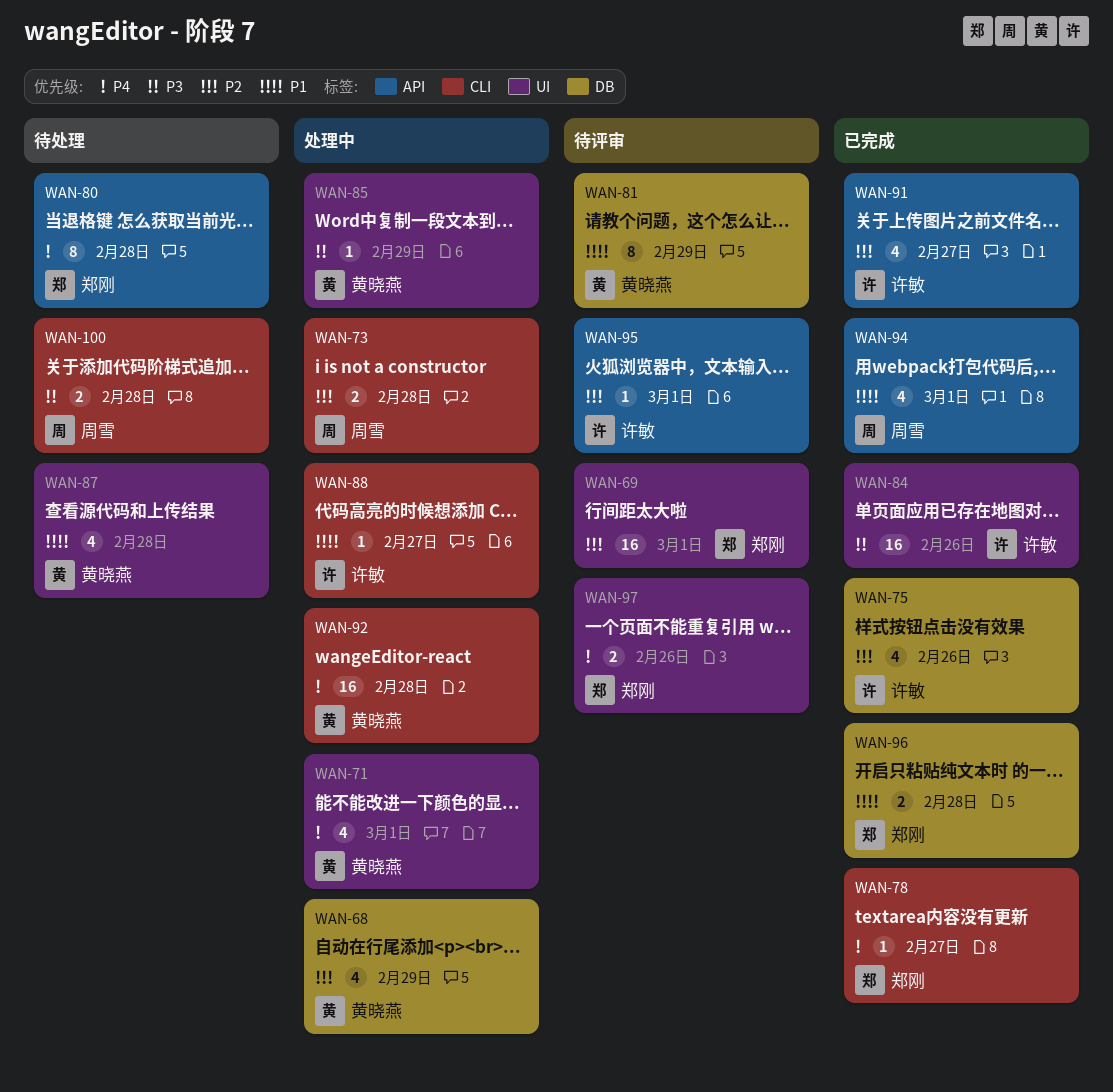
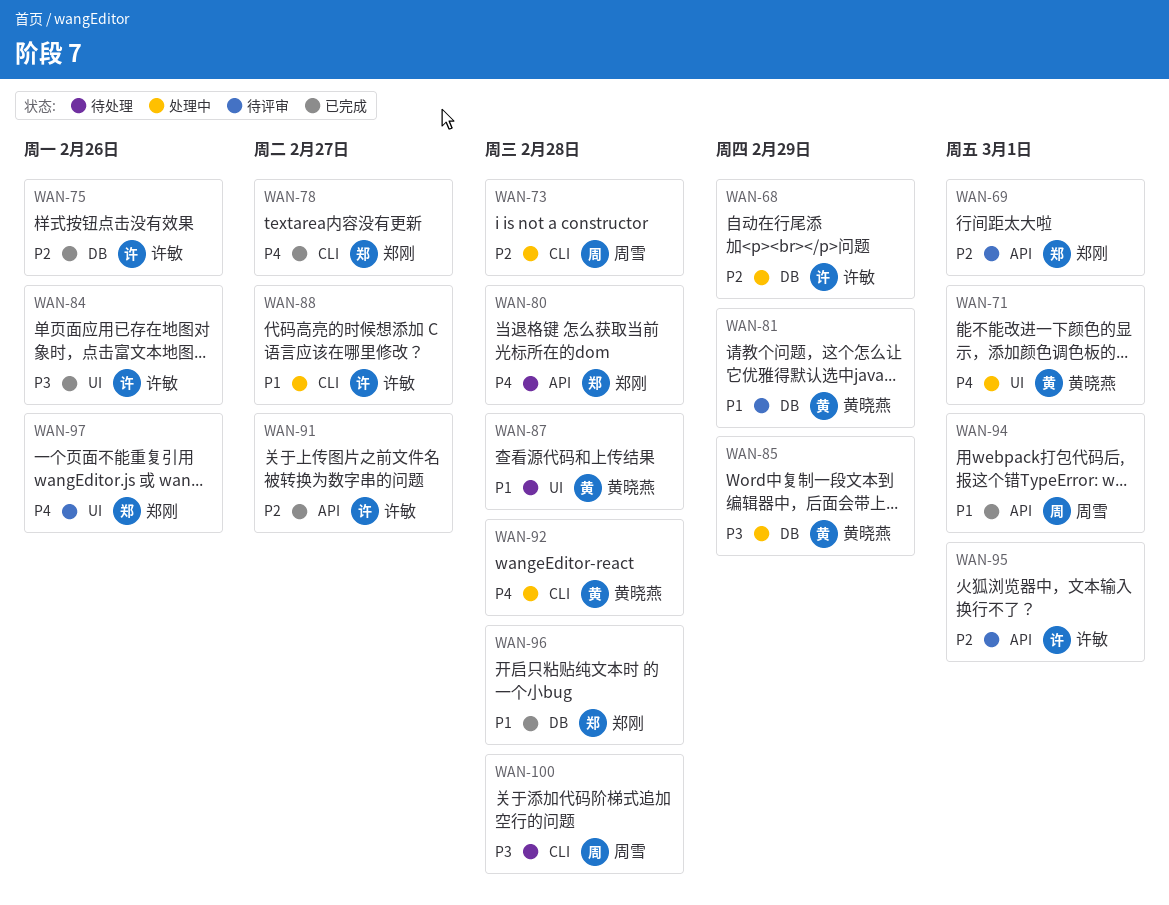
WAN-68, owner: 黄晓燕 -> 许敏
WAN-69, label: UI -> API
WAN-85, label: UI -> DB

